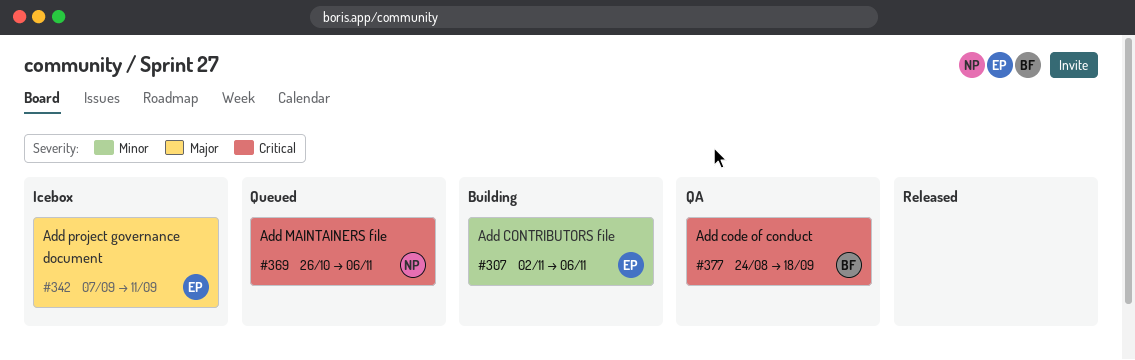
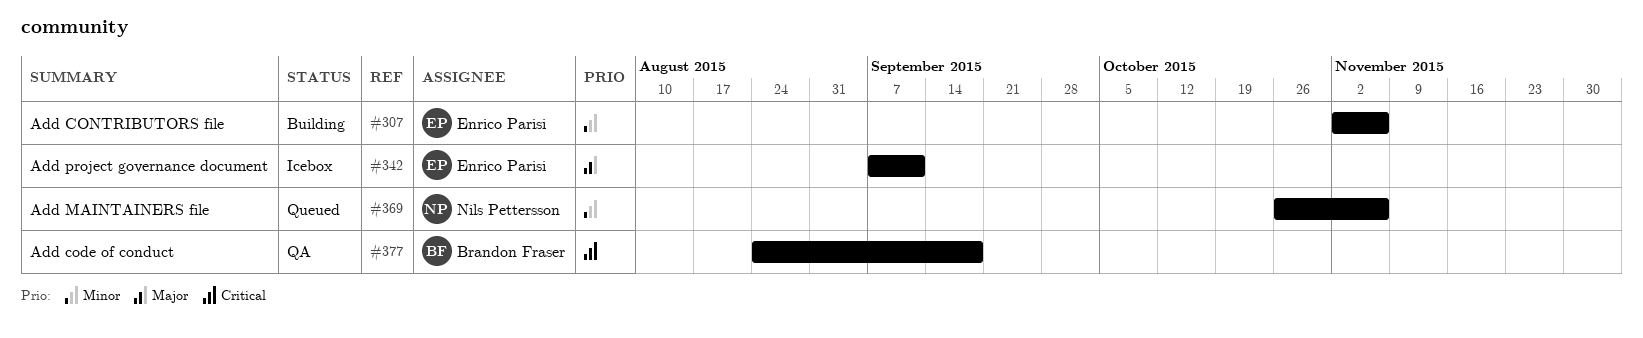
#369, priority: Critical -> Minor

